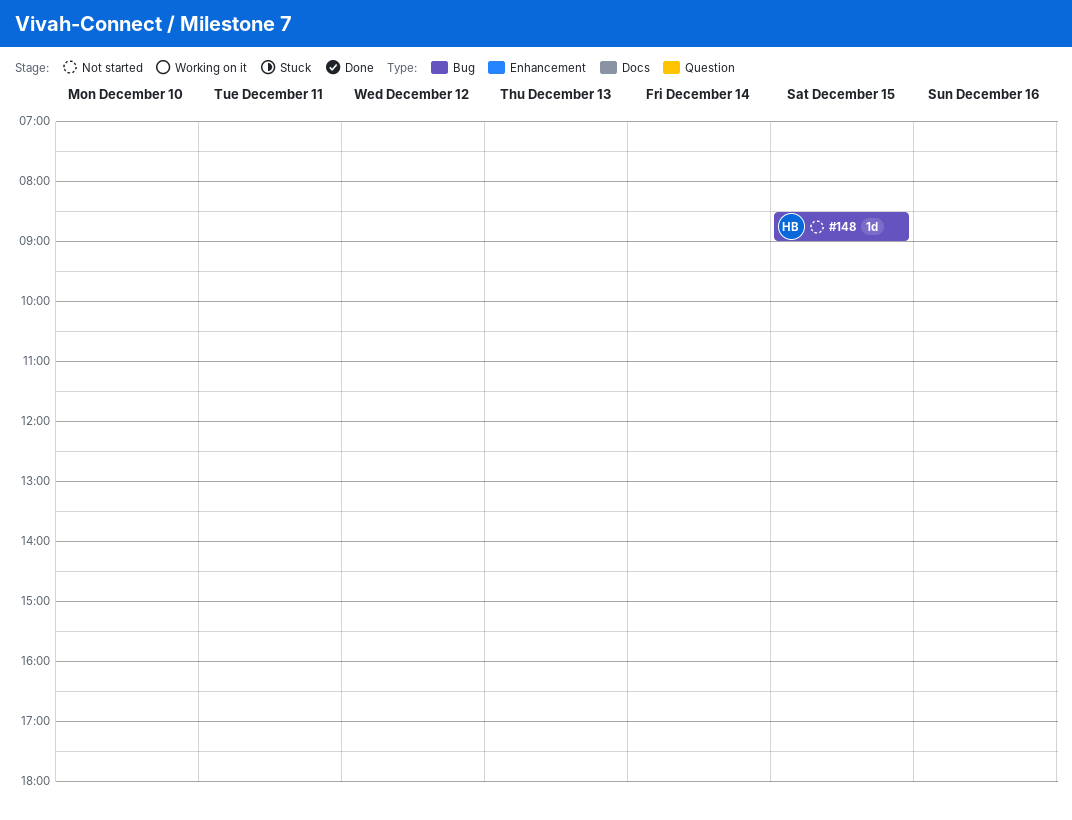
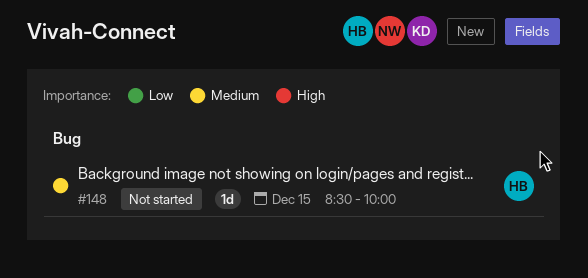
#148, ends: 09:00 -> 10:00

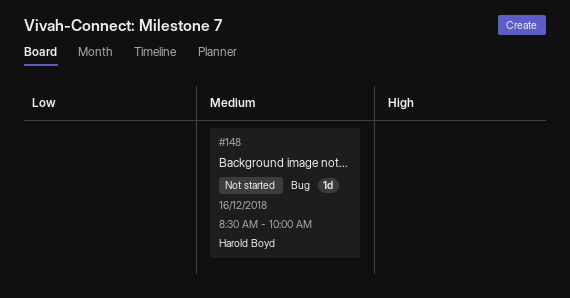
#148, day: Dec 15 -> Dec 16

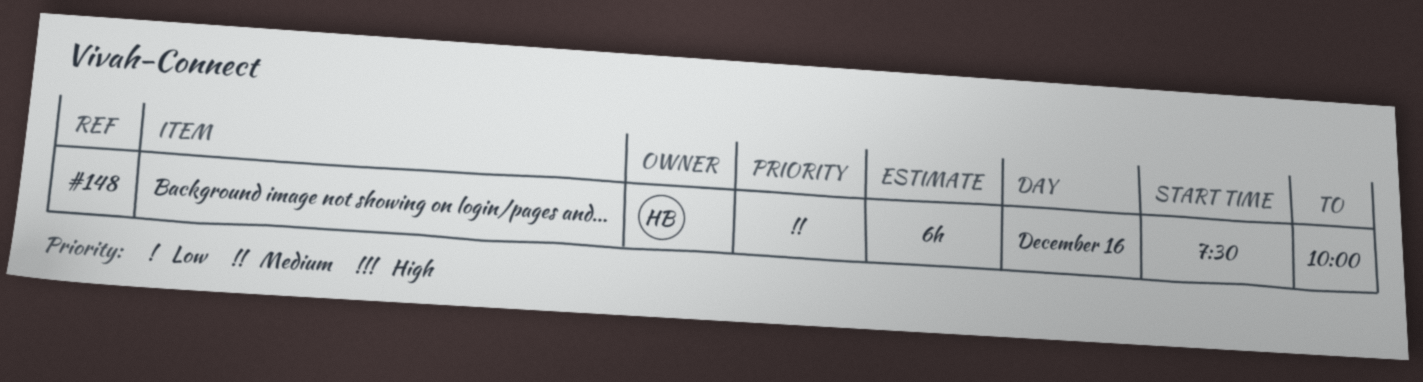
#148, estimate: 1d -> 6h
#148, begins: 08:30 -> 07:30

